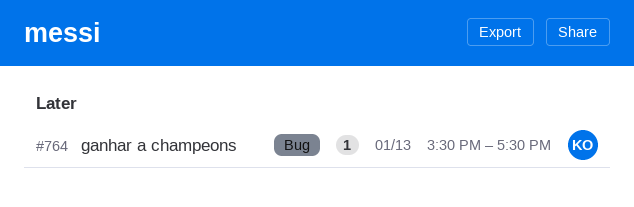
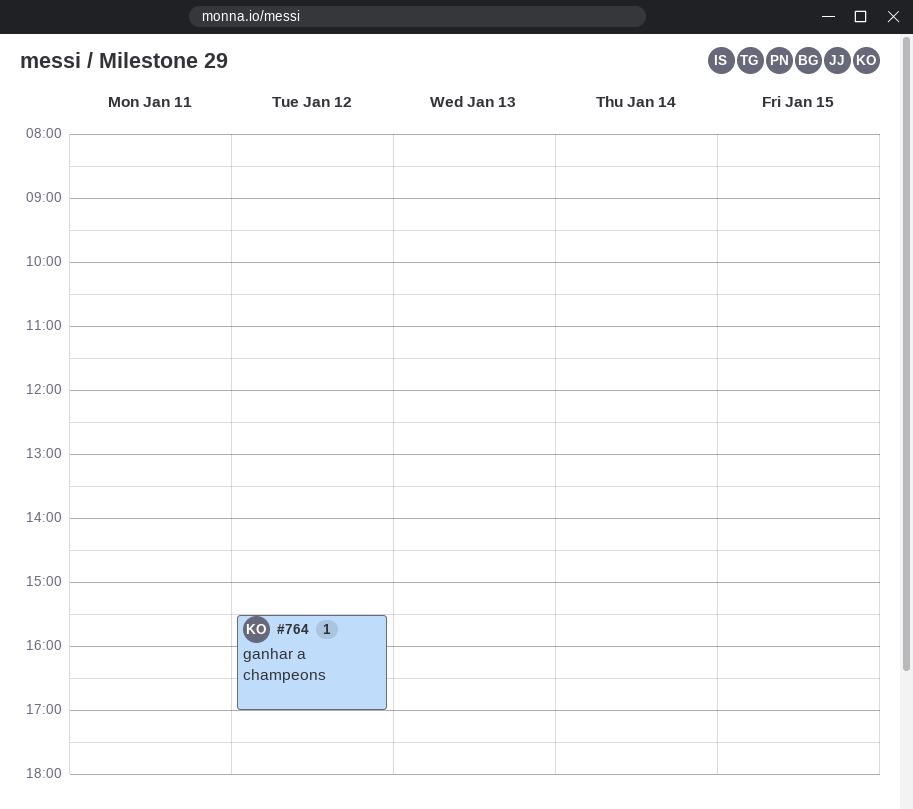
#764, day: Jan 13 -> Jan 12
#764, ends: 17:30 -> 17:00

